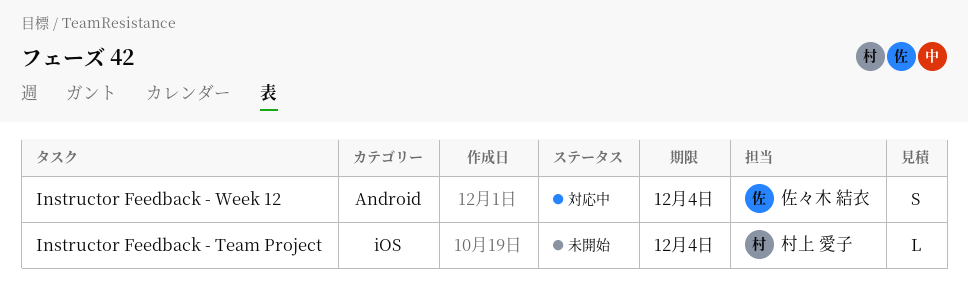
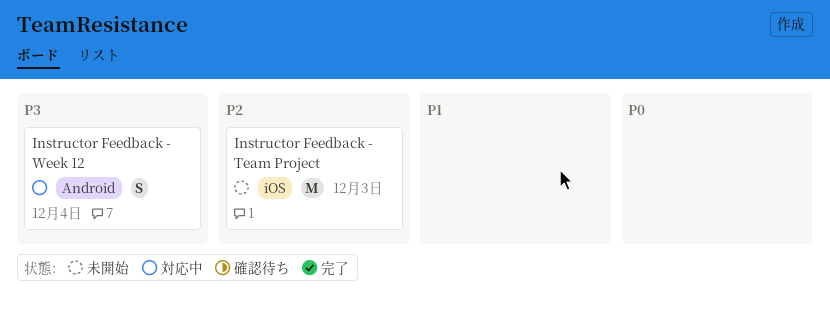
Instructor Feedback - Team Project, estimate: L -> M
Instructor Feedback - Team Project, due: Dec 4 -> Dec 3

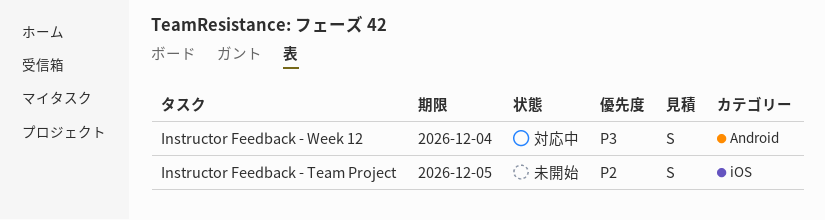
Instructor Feedback - Team Project, estimate: M -> S
Instructor Feedback - Team Project, due: Dec 3 -> Dec 5

